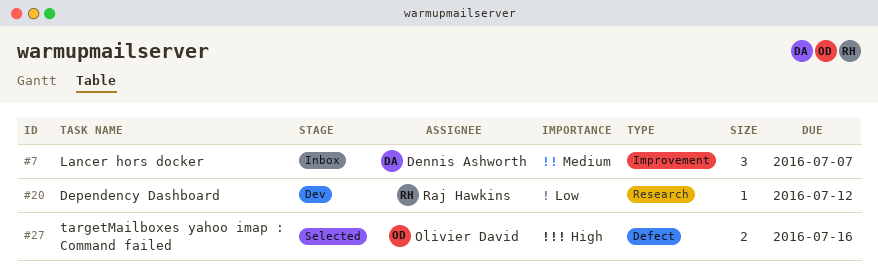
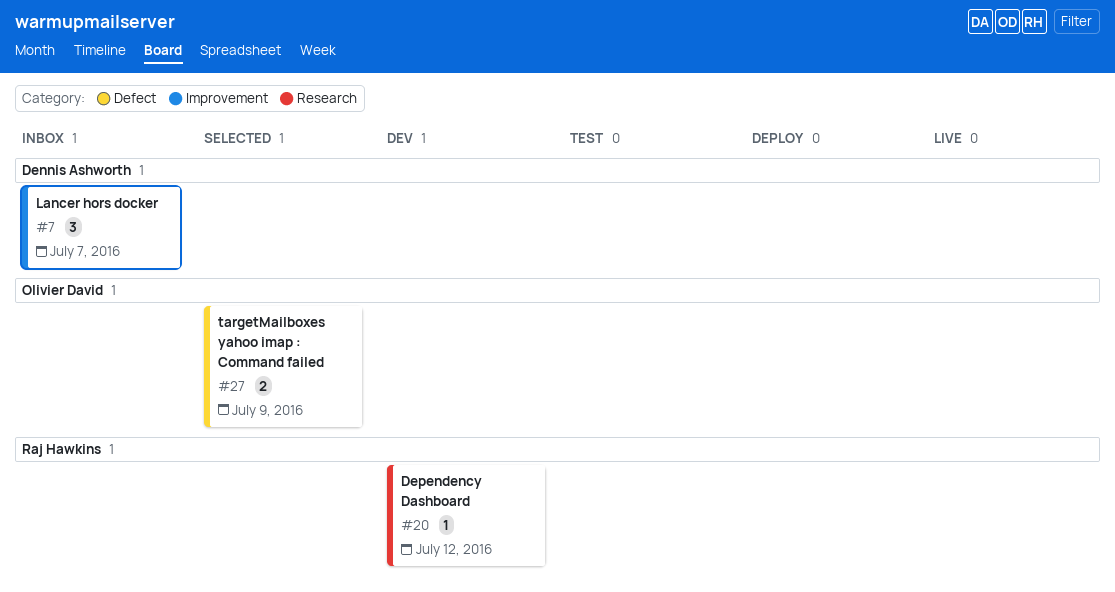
#27, due: Jul 16 -> Jul 9

